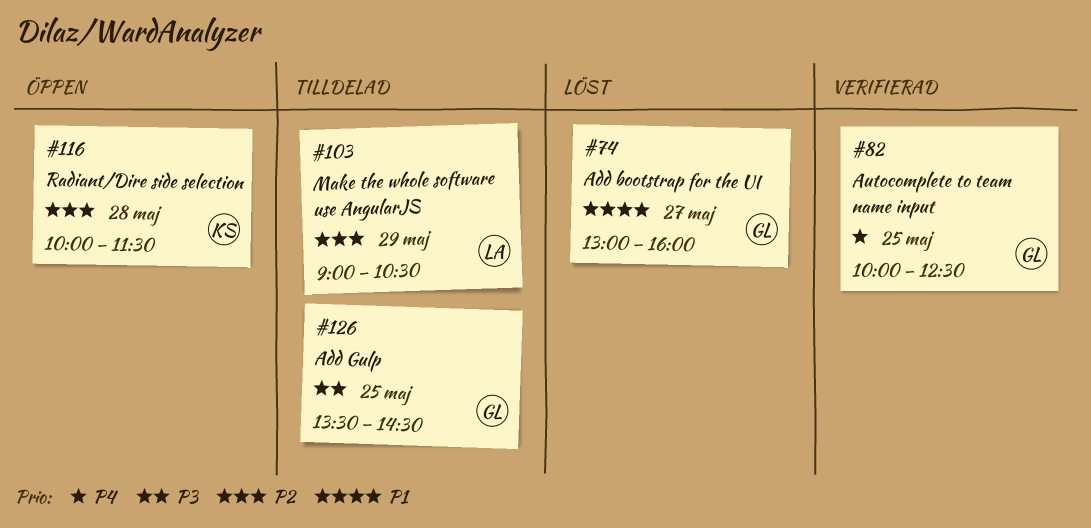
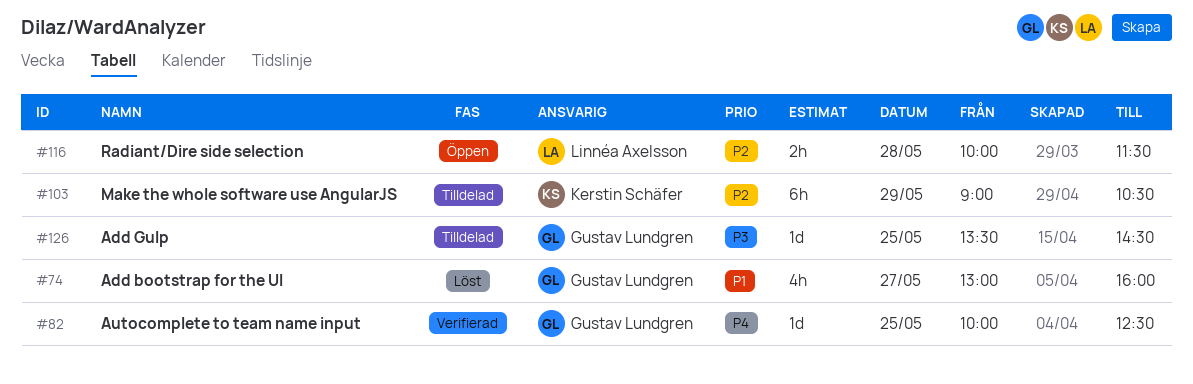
#103, owner: Linnéa Axelsson -> Kerstin Schäfer
#116, owner: Kerstin Schäfer -> Linnéa Axelsson

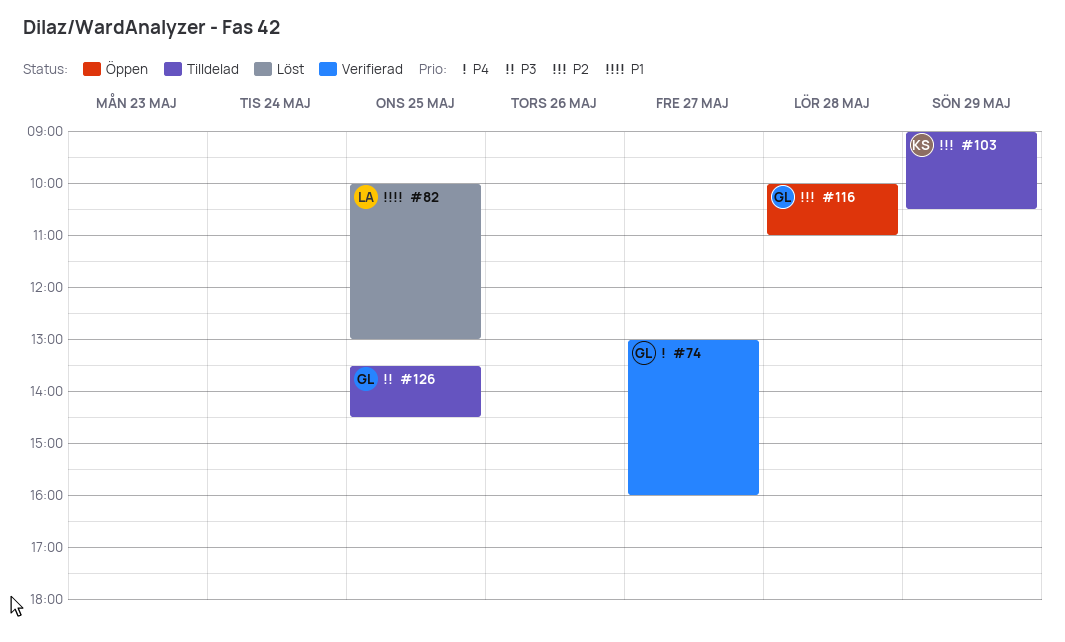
#74, status: Löst -> Verifierad
#74, priority: P1 -> P4
#82, status: Verifierad -> Löst
#82, owner: Gustav Lundgren -> Linnéa Axelsson
#82, priority: P4 -> P1
#82, ends: 12:30 -> 13:00
#116, owner: Linnéa Axelsson -> Gustav Lundgren
#116, ends: 11:30 -> 11:00

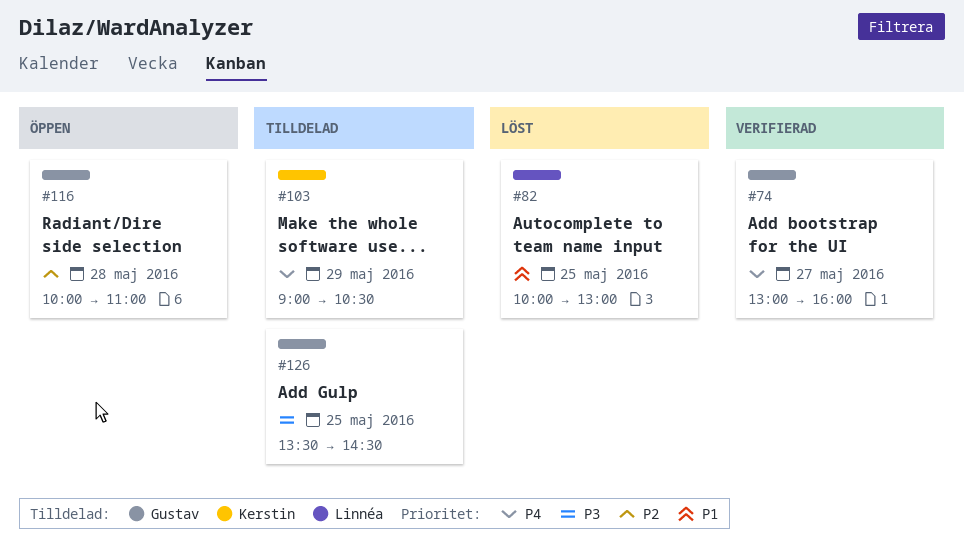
#103, priority: P2 -> P4

